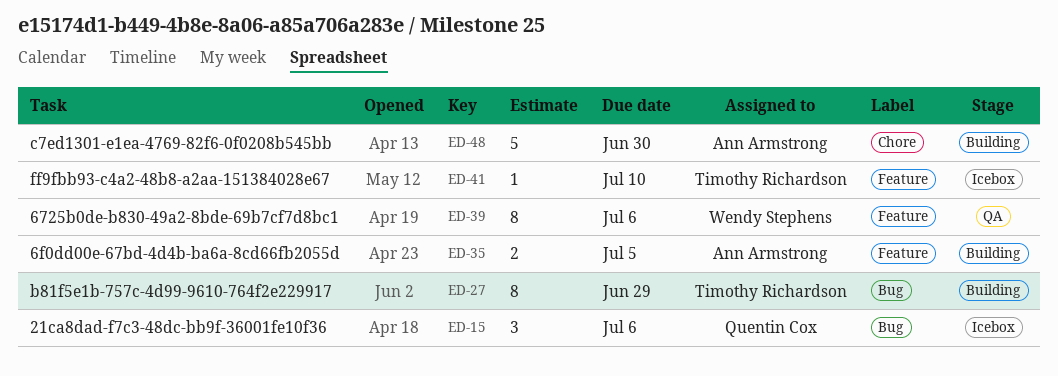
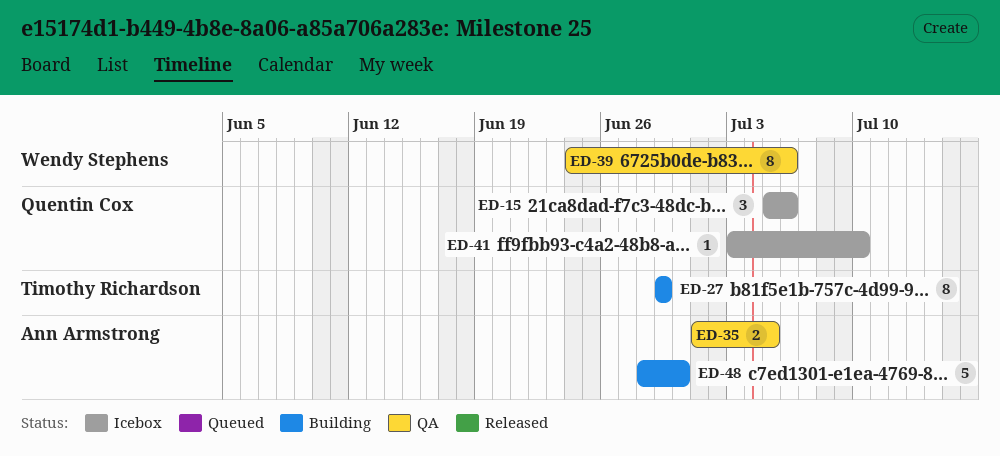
ED-35, status: Building -> QA
ED-41, owner: Timothy Richardson -> Quentin Cox

